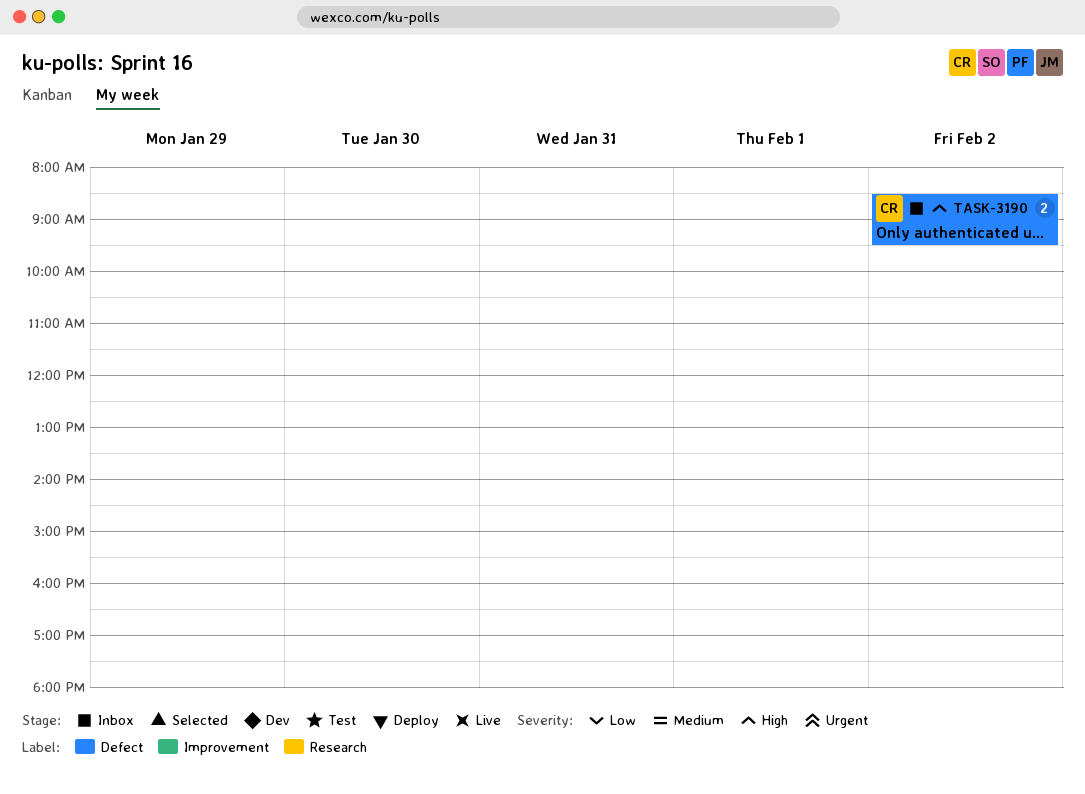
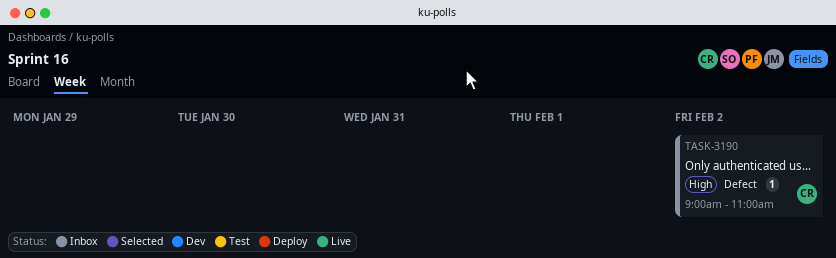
TASK-3190, estimate: 2 -> 1
TASK-3190, begins: 08:30 -> 09:00
TASK-3190, ends: 09:30 -> 11:00

